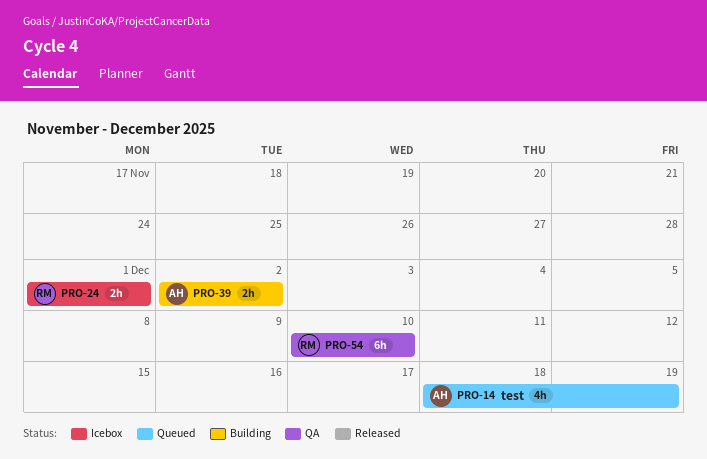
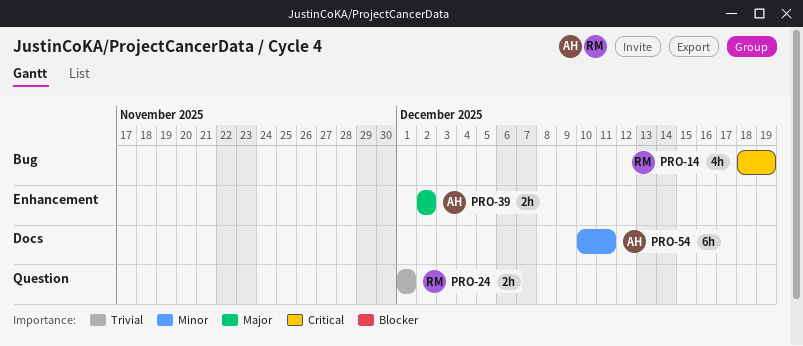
PRO-14, owner: AH -> RM
PRO-54, owner: RM -> AH
PRO-54, due: Dec 10 -> Dec 11

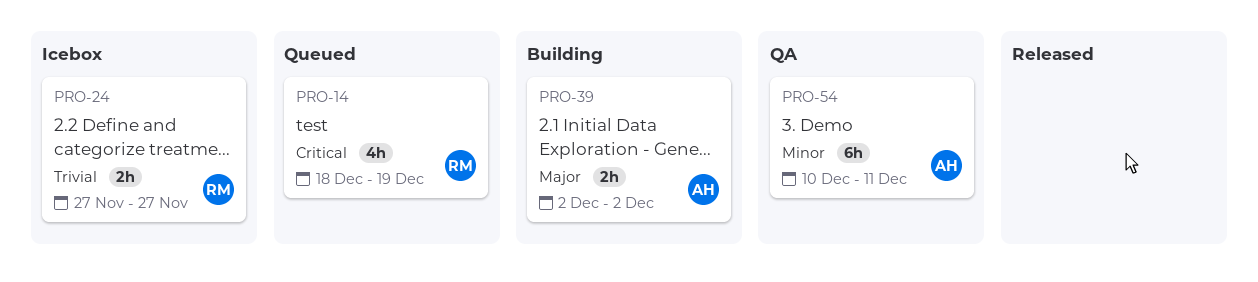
PRO-24, start: Dec 1 -> Nov 27
PRO-24, due: Dec 1 -> Nov 27

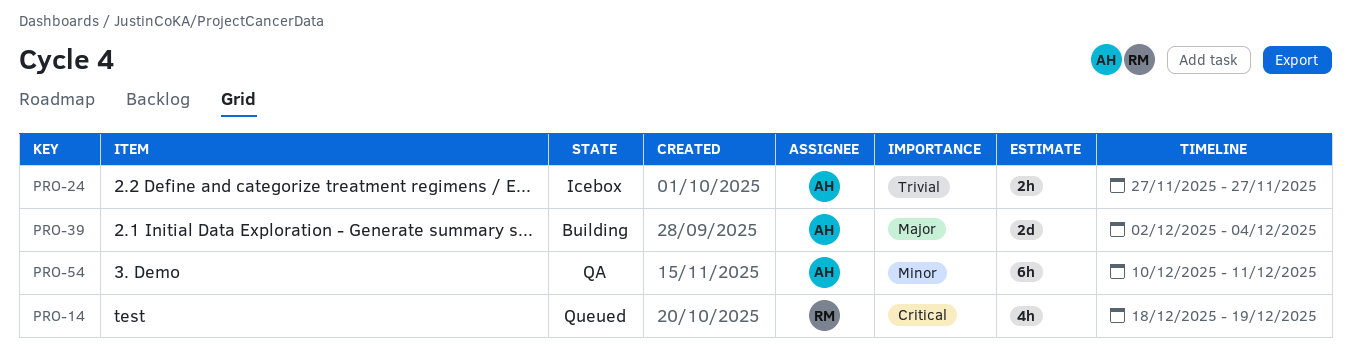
PRO-24, owner: RM -> AH
PRO-39, estimate: 2h -> 2d
PRO-39, due: Dec 2 -> Dec 4

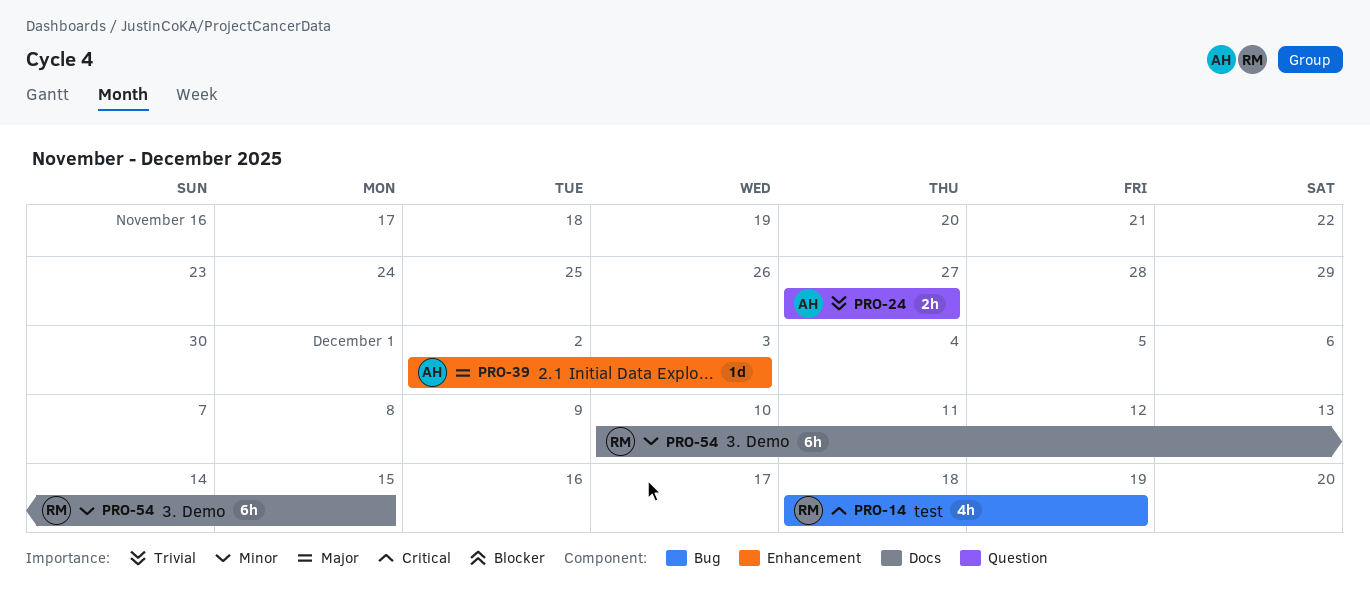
PRO-39, estimate: 2d -> 1d
PRO-39, due: Dec 4 -> Dec 3
PRO-54, owner: AH -> RM
PRO-54, due: Dec 11 -> Dec 15

